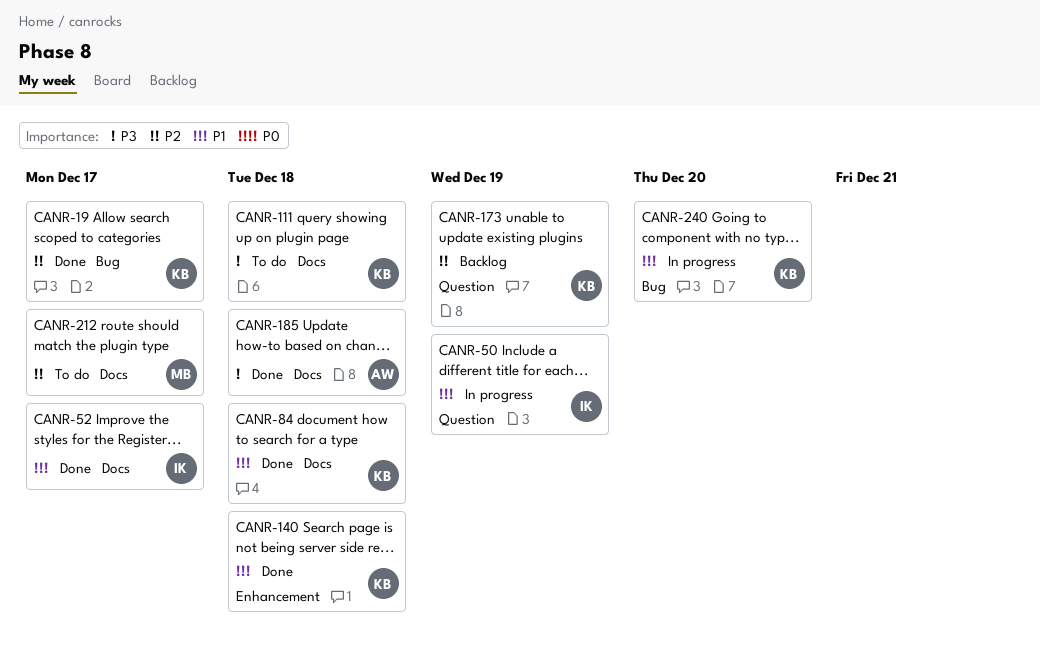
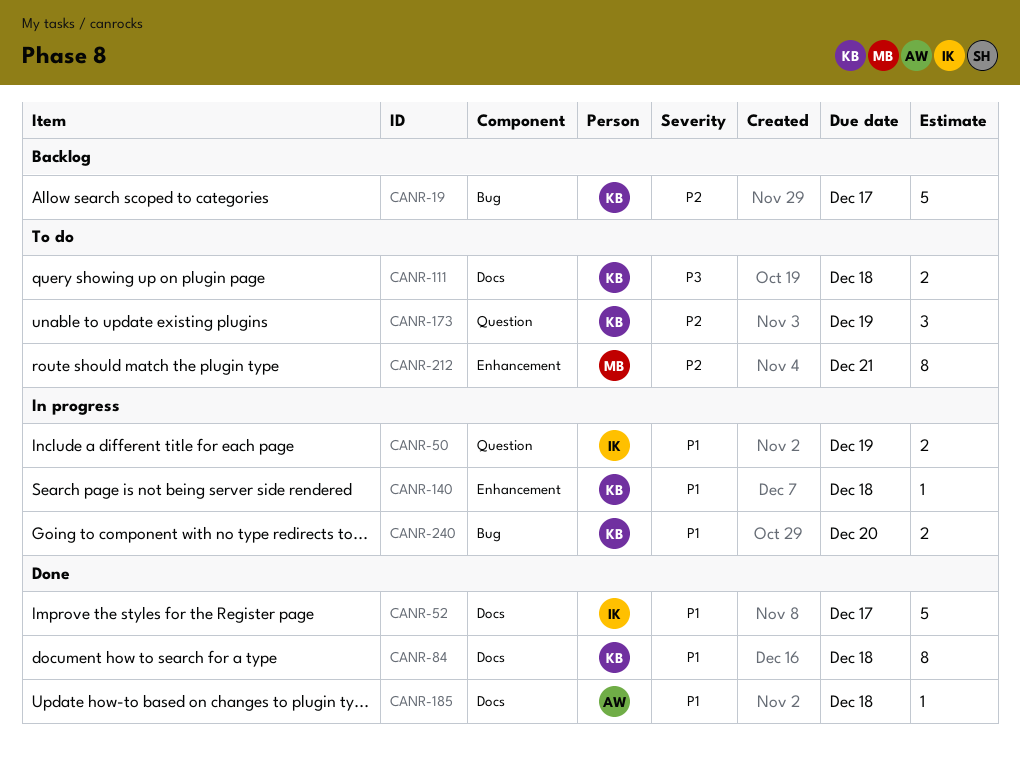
CANR-19, status: Done -> Backlog
CANR-140, status: Done -> In progress
CANR-173, status: Backlog -> To do
CANR-185, priority: P3 -> P1
CANR-212, label: Docs -> Enhancement
CANR-212, due: Dec 17 -> Dec 21

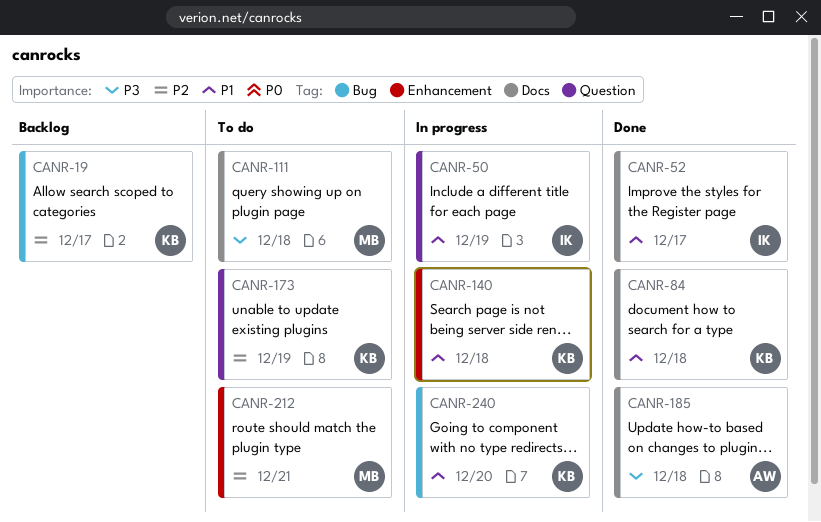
CANR-111, owner: KB -> MB
CANR-185, priority: P1 -> P3

